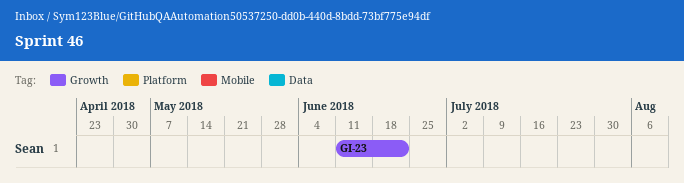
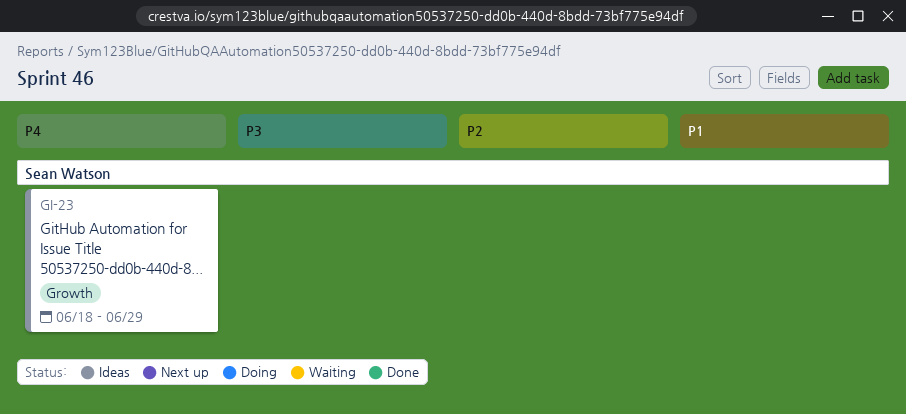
GI-23, start: Jun 11 -> Jun 18
GI-23, due: Jun 22 -> Jun 29

